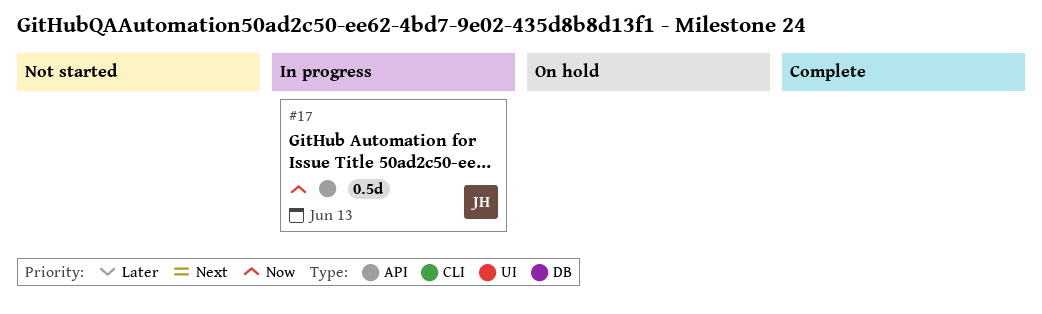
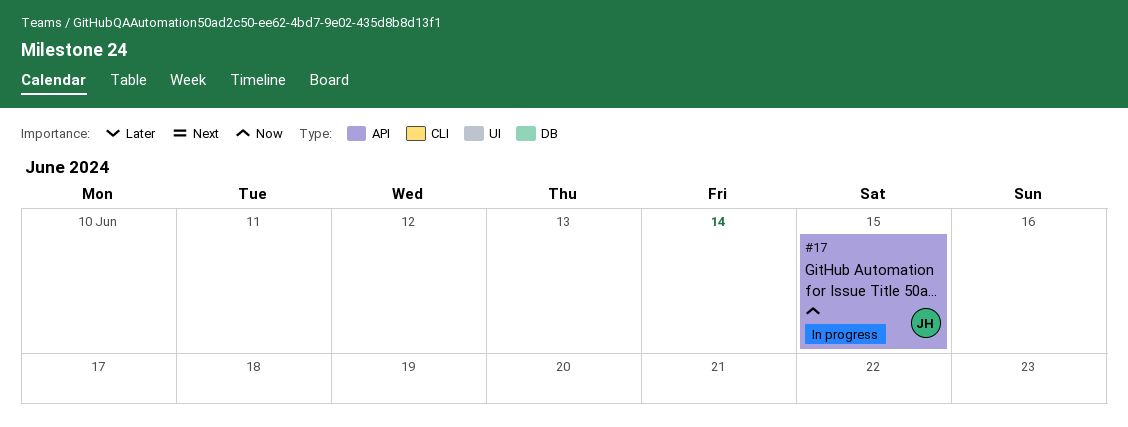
#17, due: Jun 13 -> Jun 15

